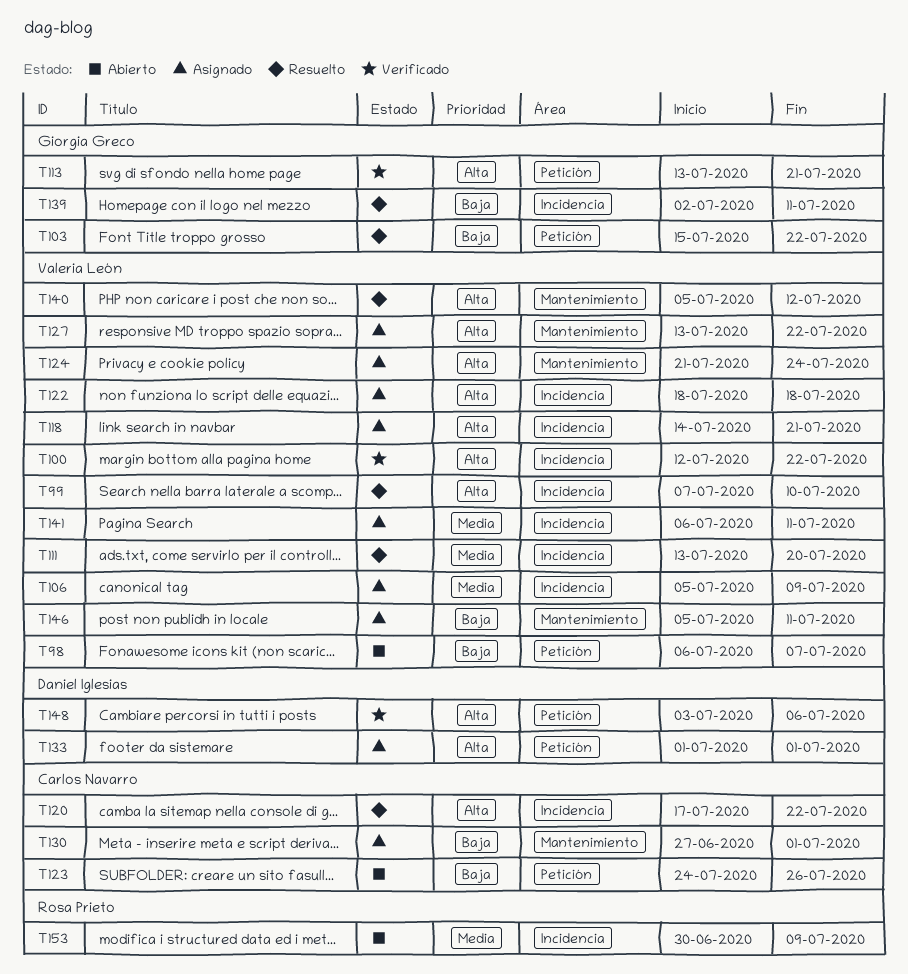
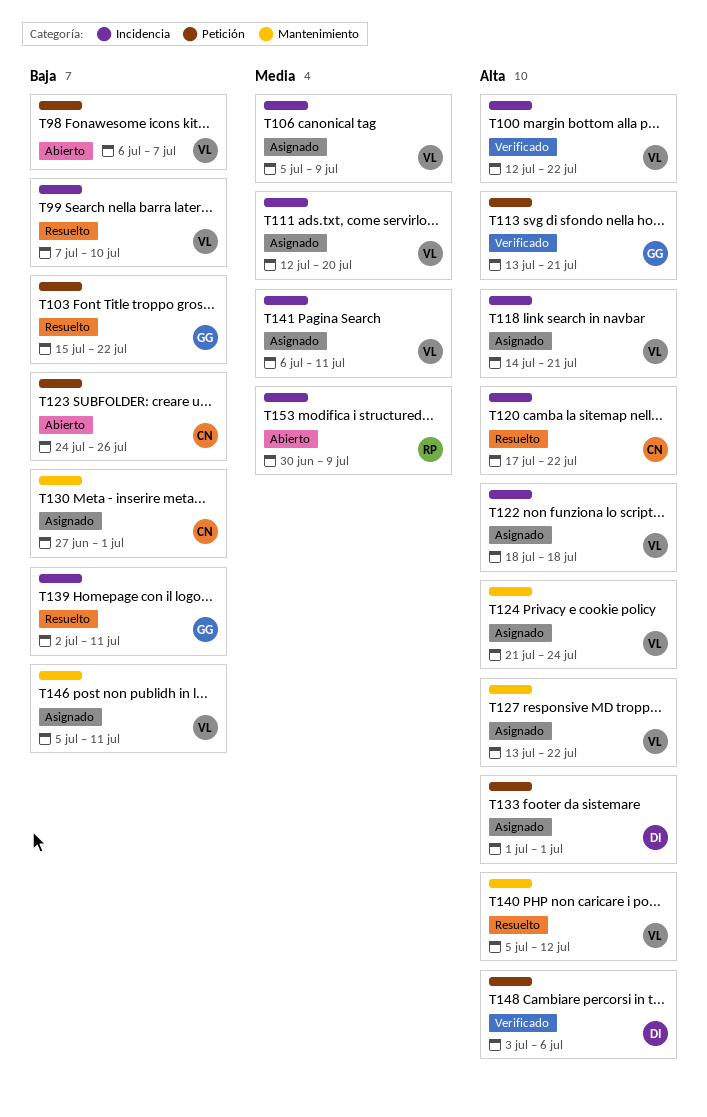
T99, priority: Alta -> Baja
T111, status: Resuelto -> Asignado
T111, start: Jul 13 -> Jul 12

